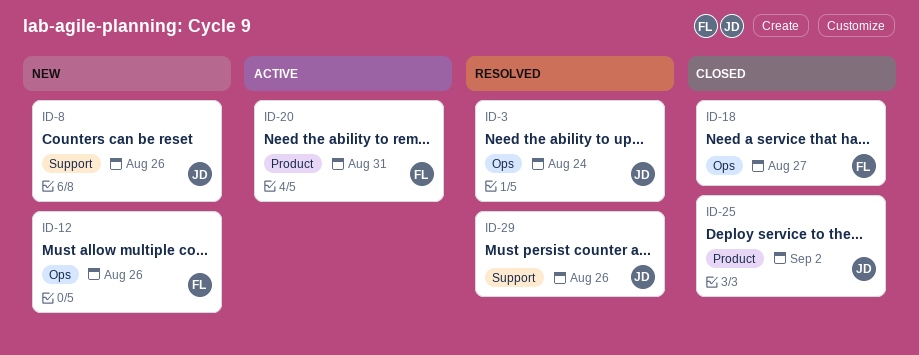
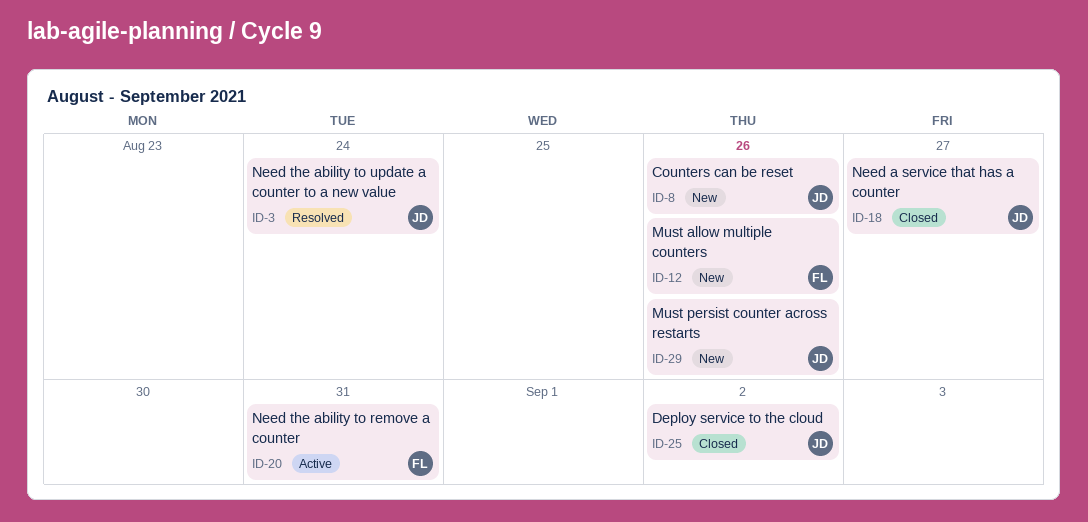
ID-18, owner: FL -> JD
ID-29, status: Resolved -> New

